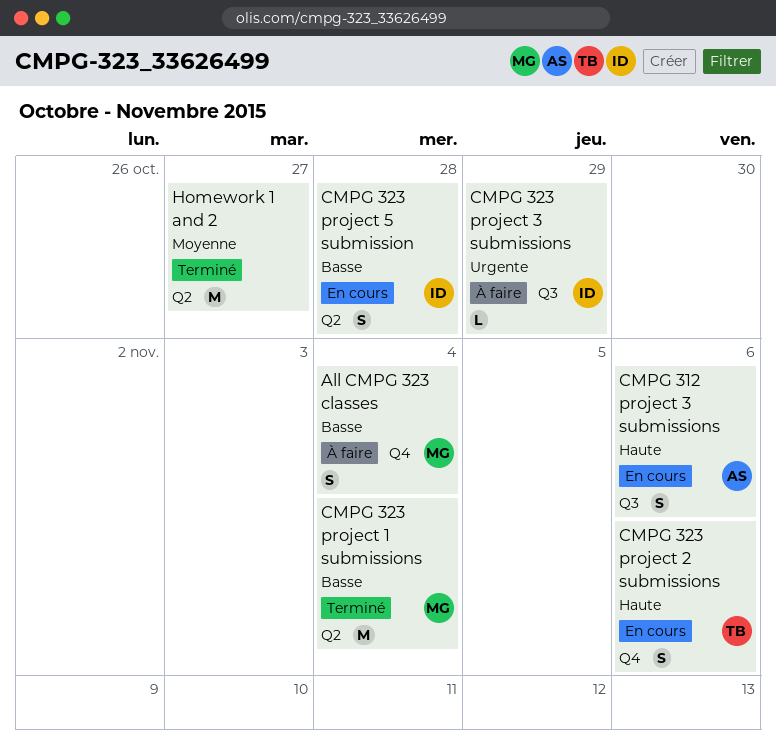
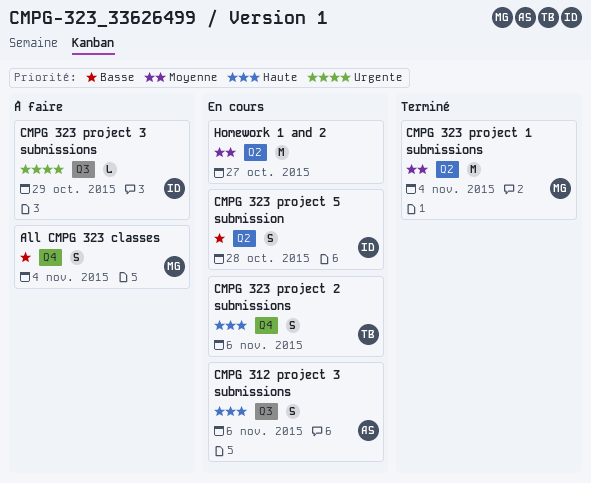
CMPG 323 project 1 submissions, priority: Basse -> Moyenne
Homework 1 and 2, status: Terminé -> En cours

